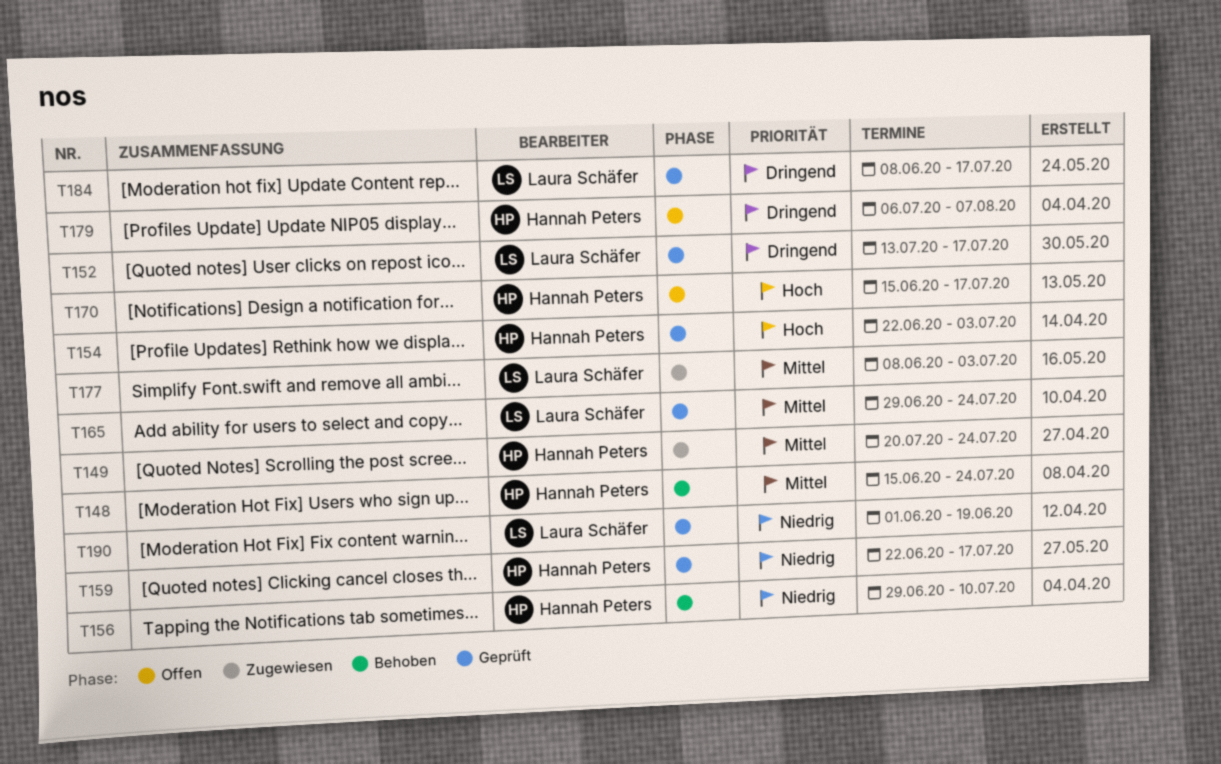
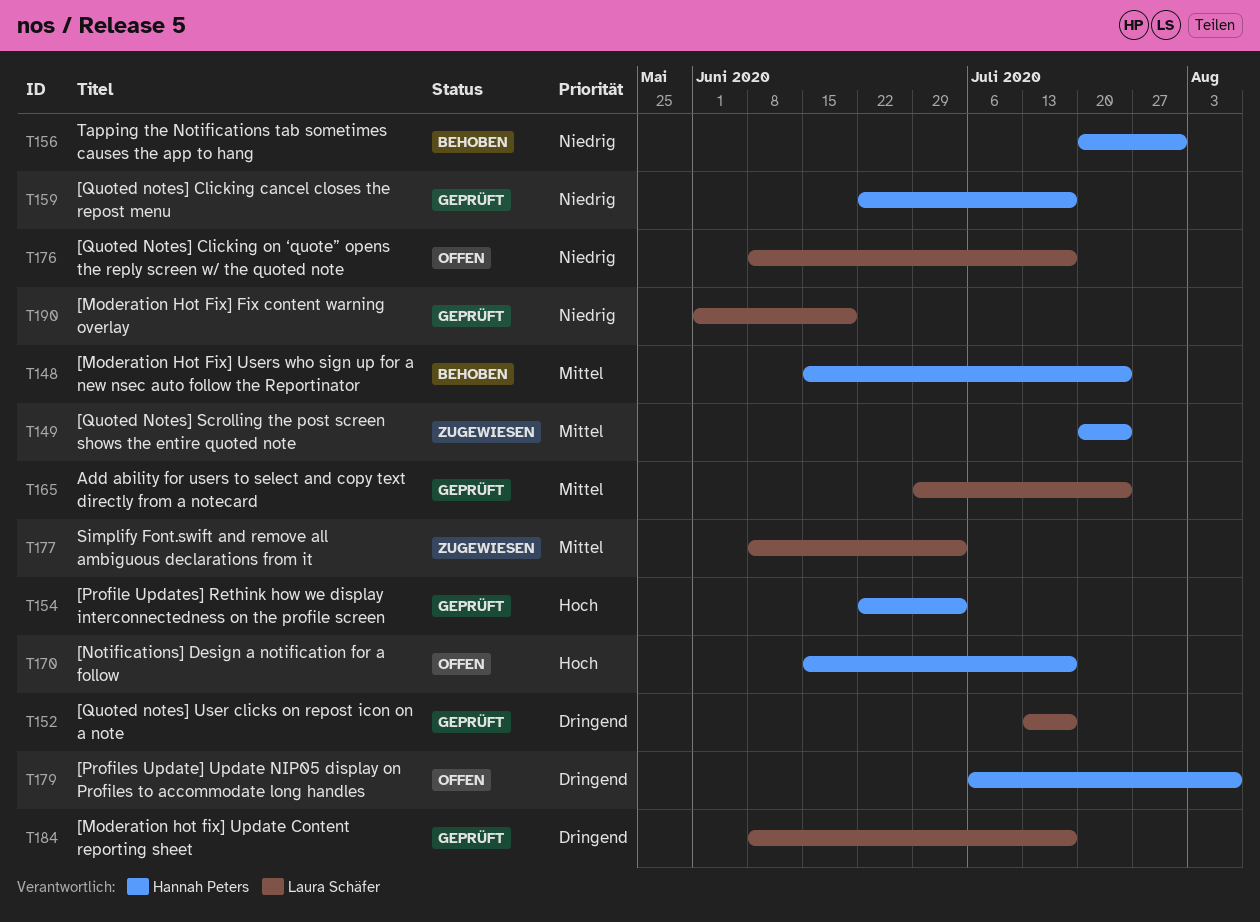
T156, start: Jun 29 -> Jul 20
T156, due: Jul 10 -> Jul 31
T176: none -> present

